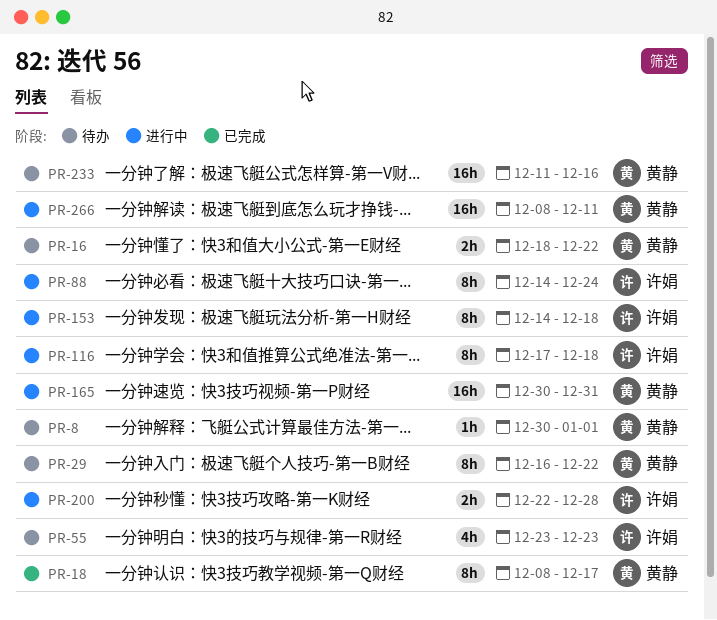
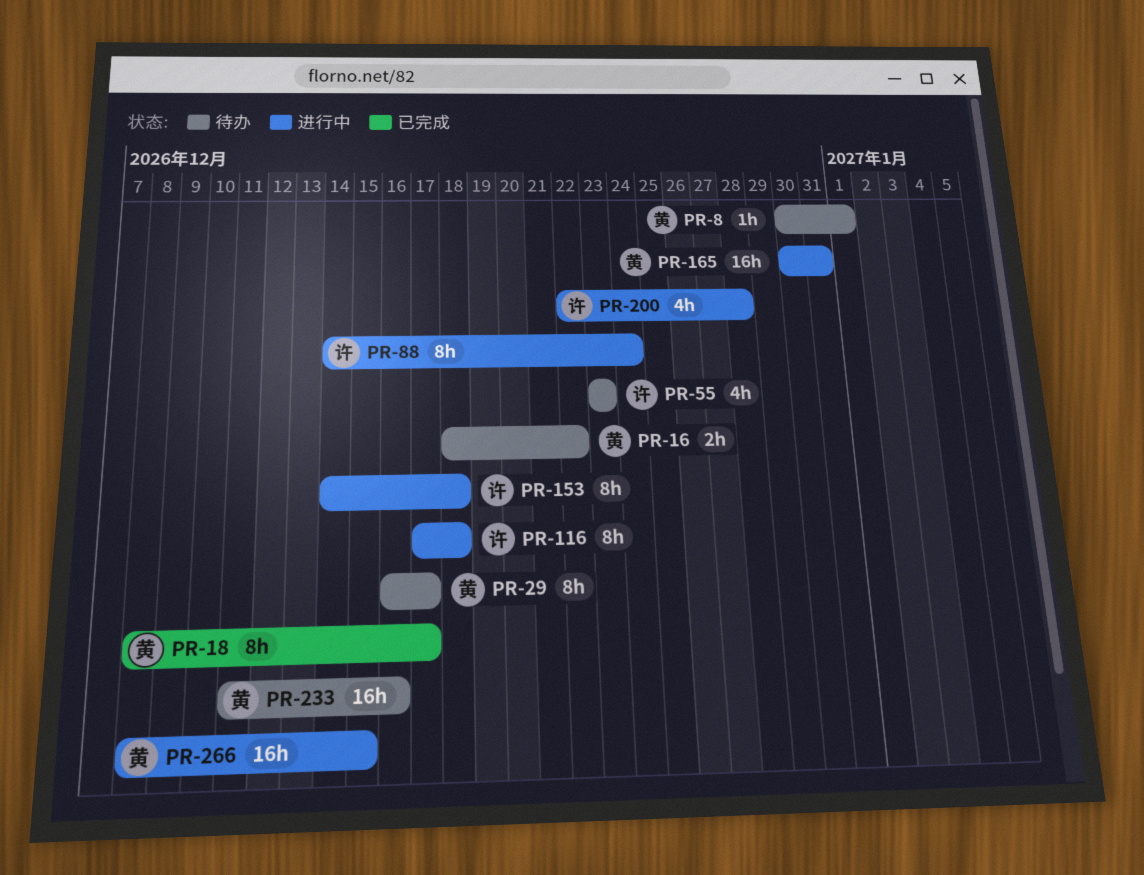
PR-29, due: Dec 22 -> Dec 17
PR-200, estimate: 2h -> 4h
PR-266, due: Dec 11 -> Dec 15

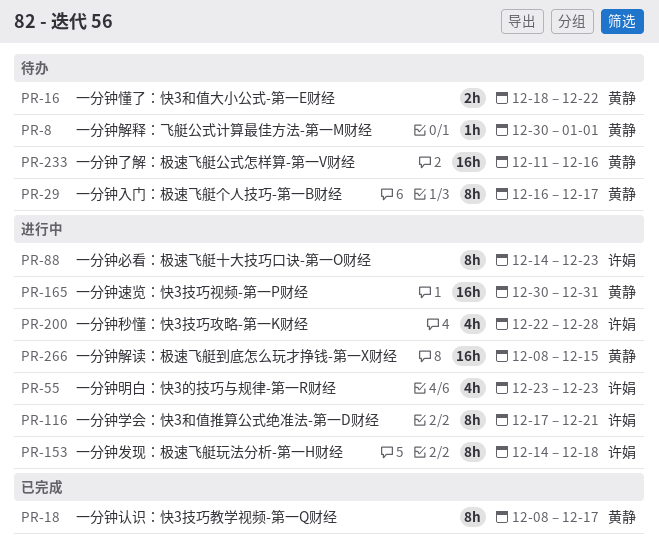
PR-55, status: 待办 -> 进行中
PR-88, due: Dec 24 -> Dec 23
PR-116, due: Dec 18 -> Dec 21

